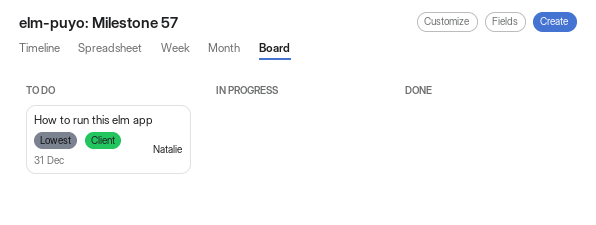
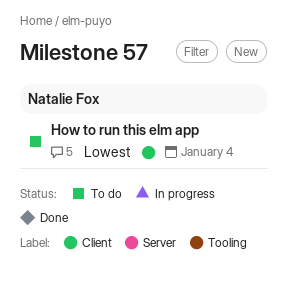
How to run this elm app, due: Dec 31 -> Jan 4

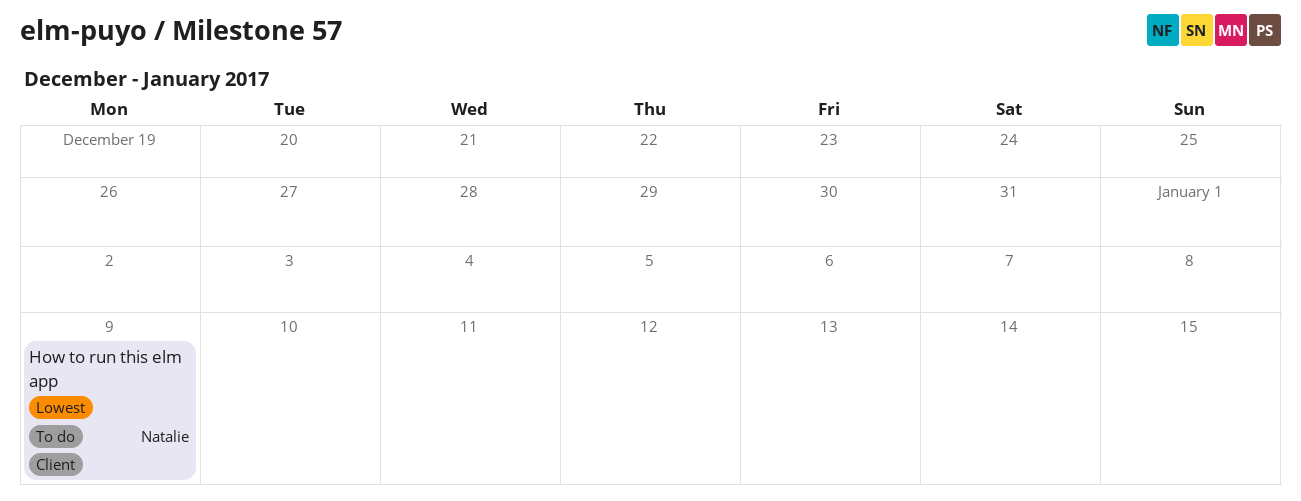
How to run this elm app, due: Jan 4 -> Jan 9

